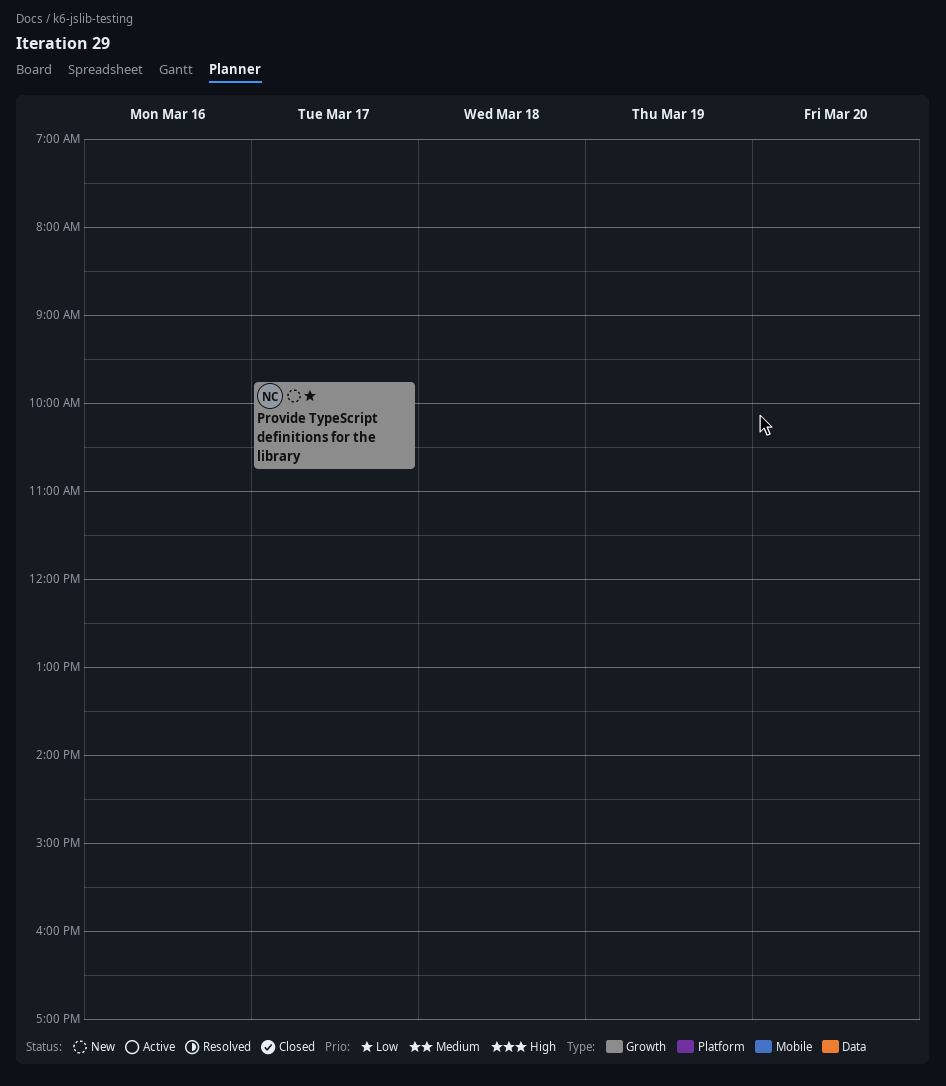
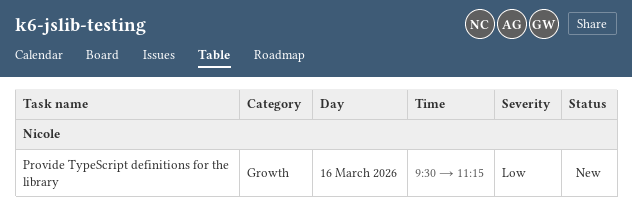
Provide TypeScript definitions for the library, day: Mar 17 -> Mar 16
Provide TypeScript definitions for the library, begins: 09:45 -> 09:30
Provide TypeScript definitions for the library, ends: 10:45 -> 11:15

